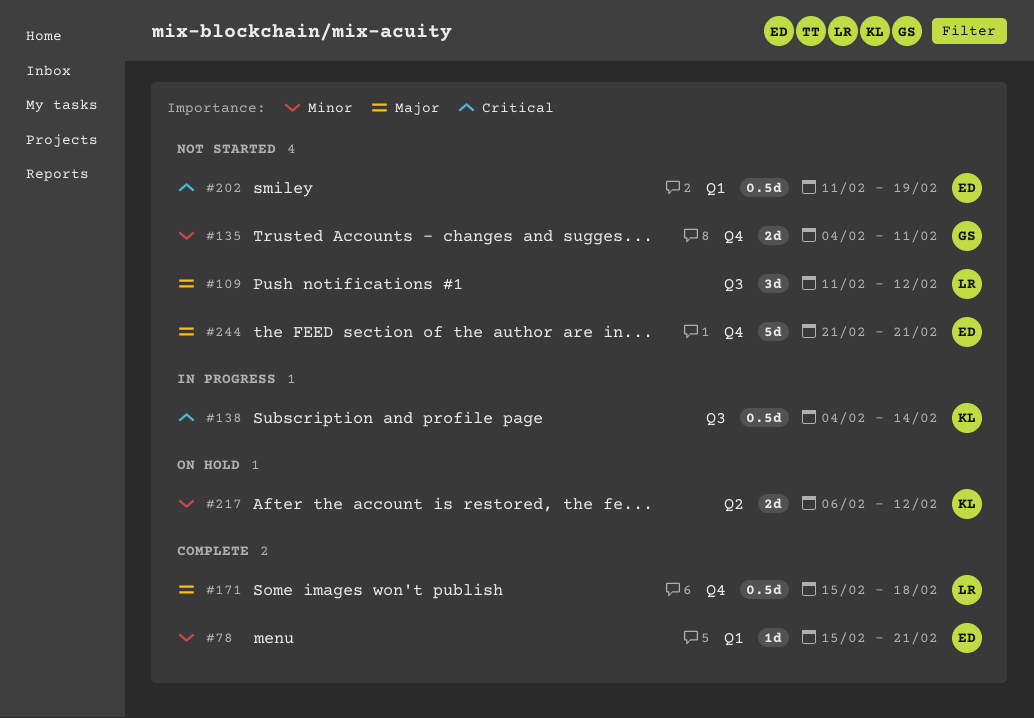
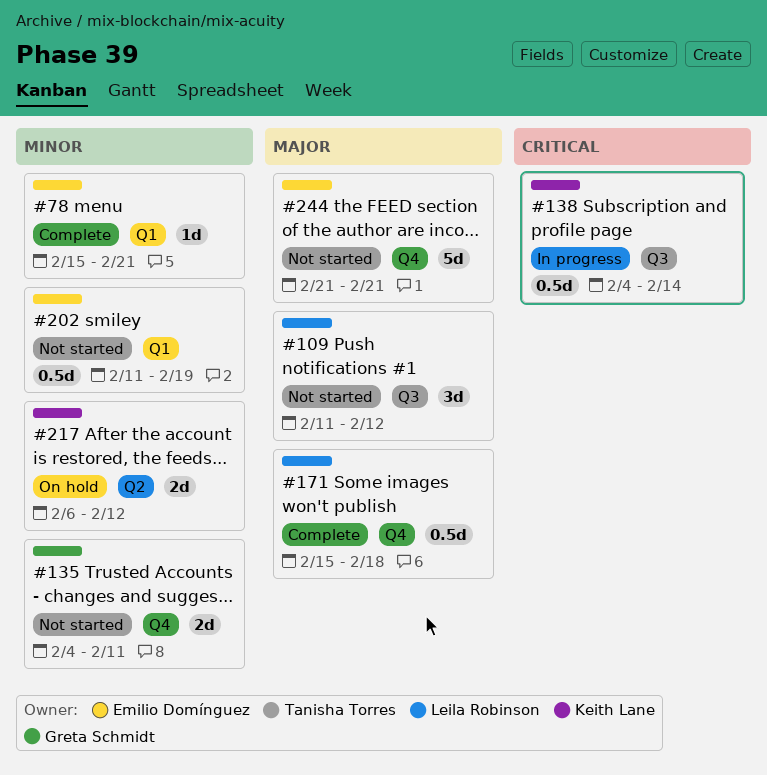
#202, priority: Critical -> Minor

